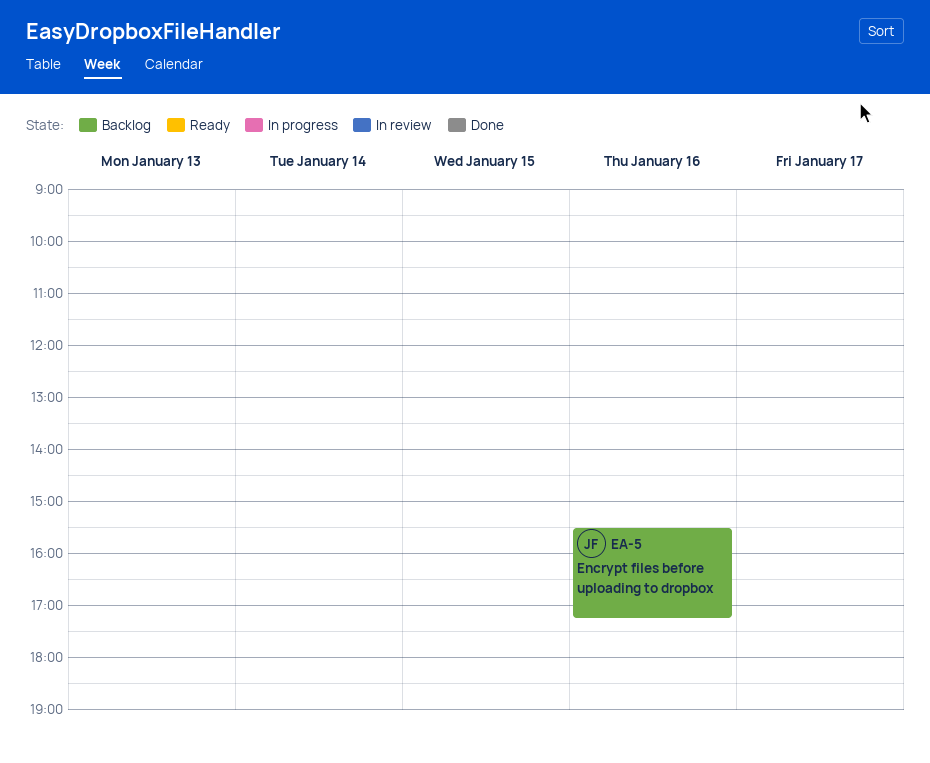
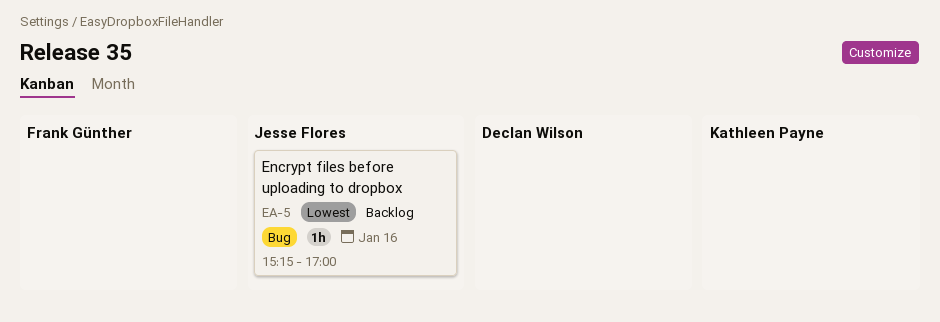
EA-5, begins: 15:30 -> 15:15
EA-5, ends: 17:15 -> 17:00

